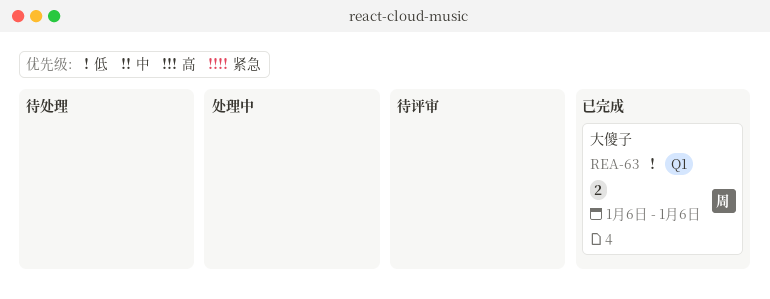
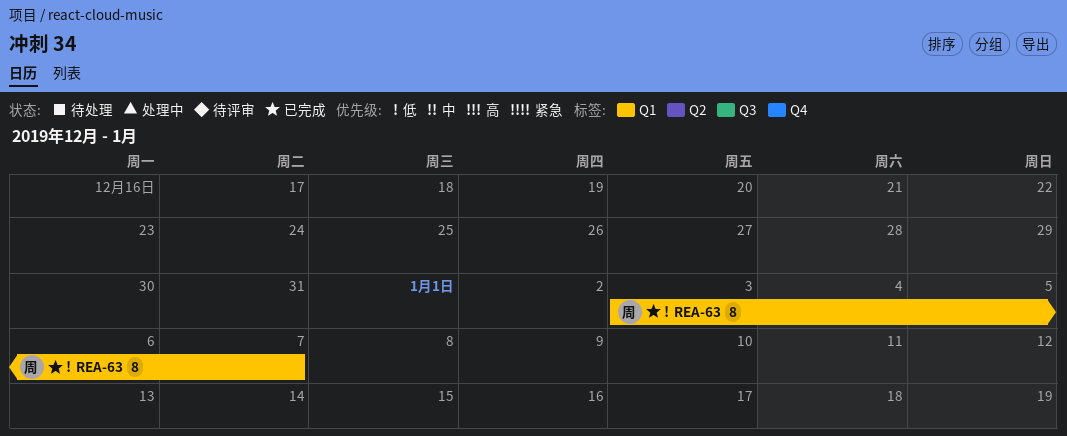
REA-63, estimate: 2 -> 8
REA-63, start: Jan 6 -> Jan 3
REA-63, due: Jan 6 -> Jan 7

